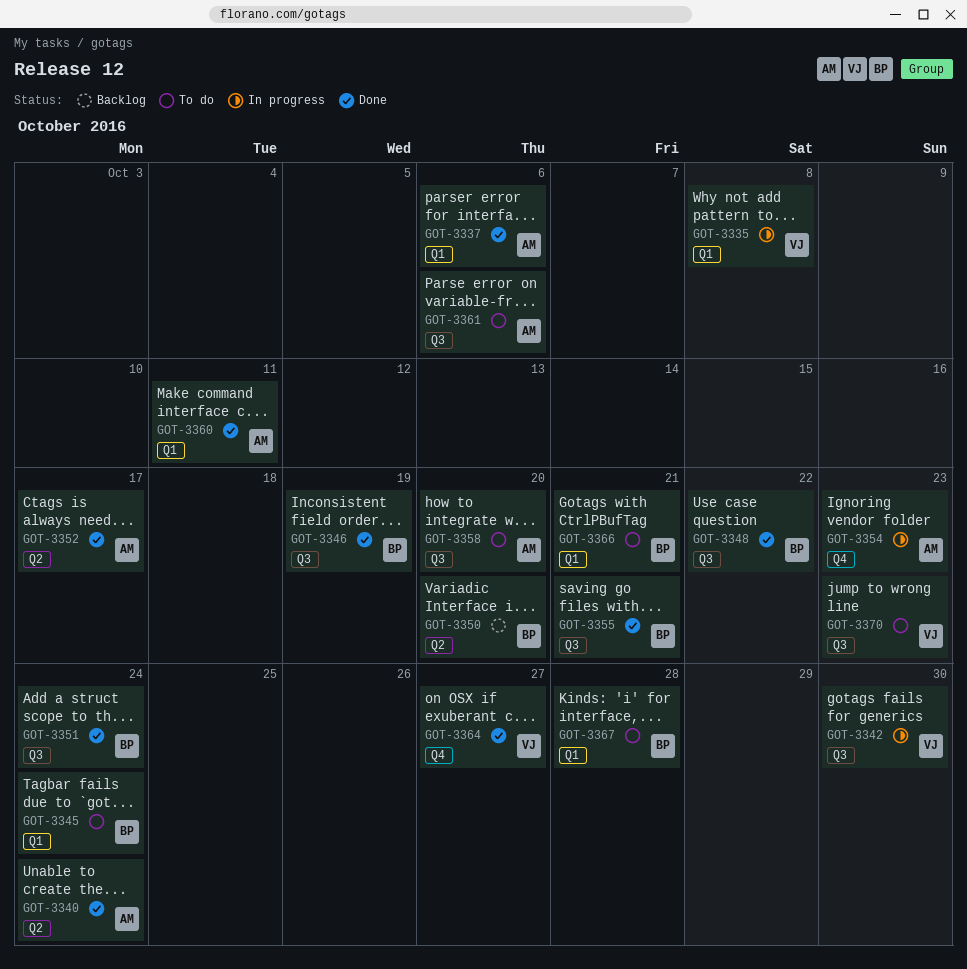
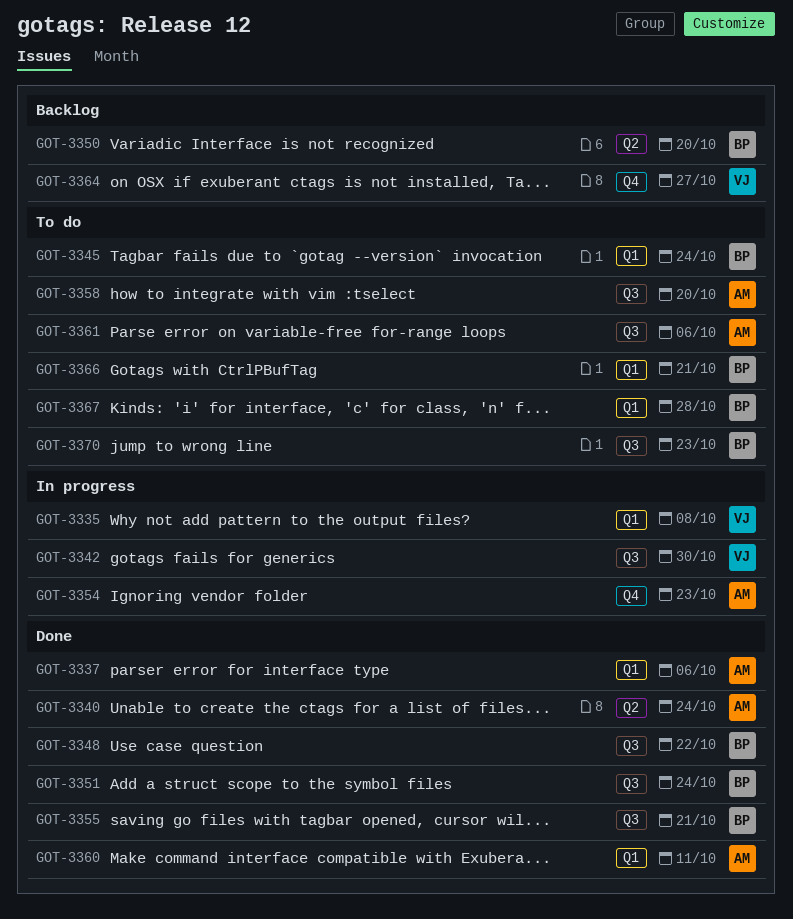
GOT-3346: present -> none
GOT-3352: present -> none
GOT-3364, status: Done -> Backlog
GOT-3370, owner: VJ -> BP

